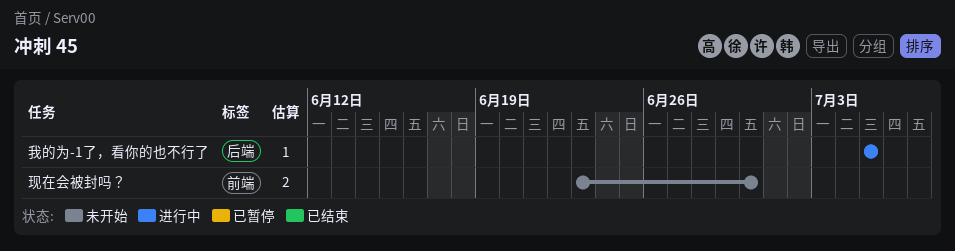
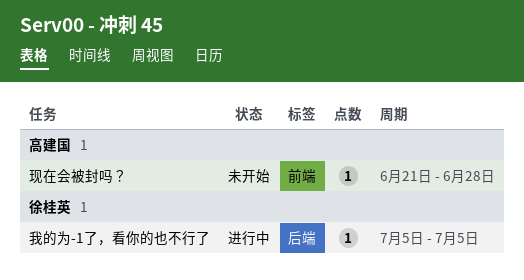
现在会被封吗？, estimate: 2 -> 1
现在会被封吗？, start: Jun 23 -> Jun 21
现在会被封吗？, due: Jun 30 -> Jun 28

